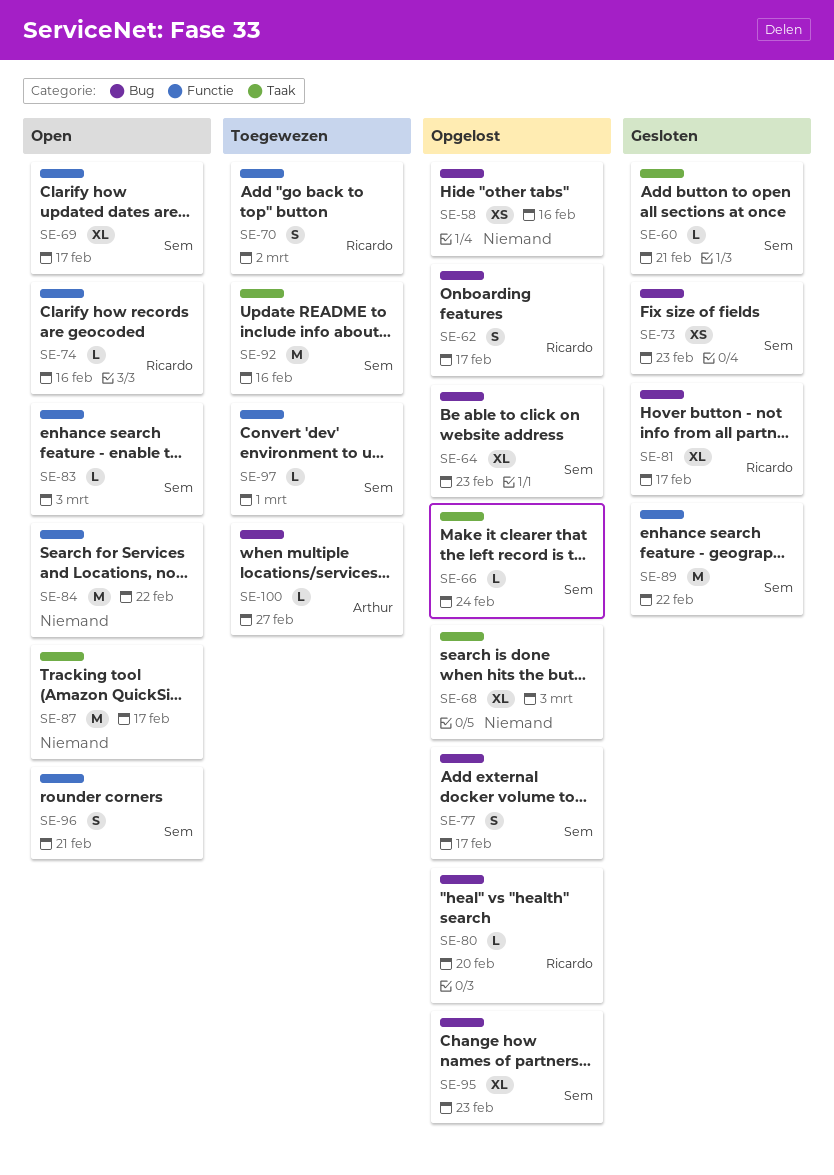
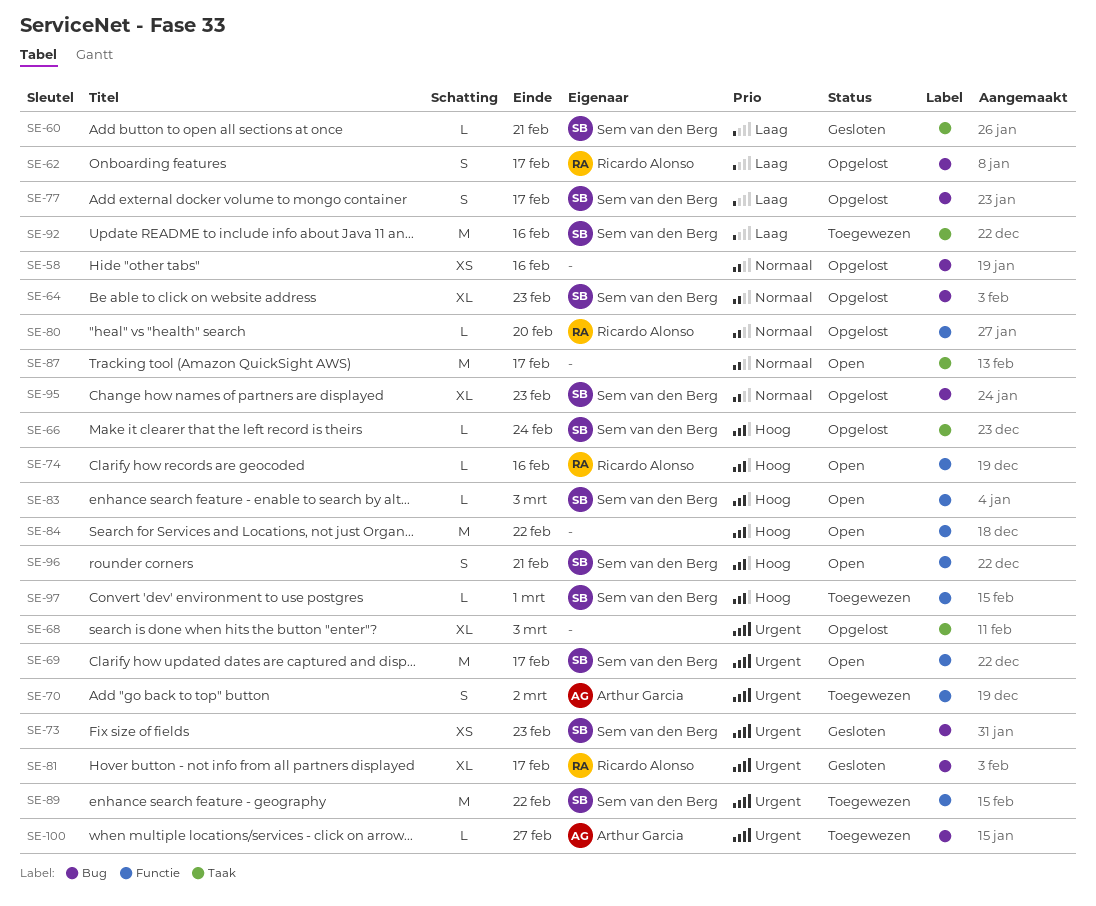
SE-69, estimate: XL -> M
SE-70, owner: Ricardo Alonso -> Arthur Garcia
SE-80, label: Bug -> Functie
SE-89, status: Gesloten -> Toegewezen

